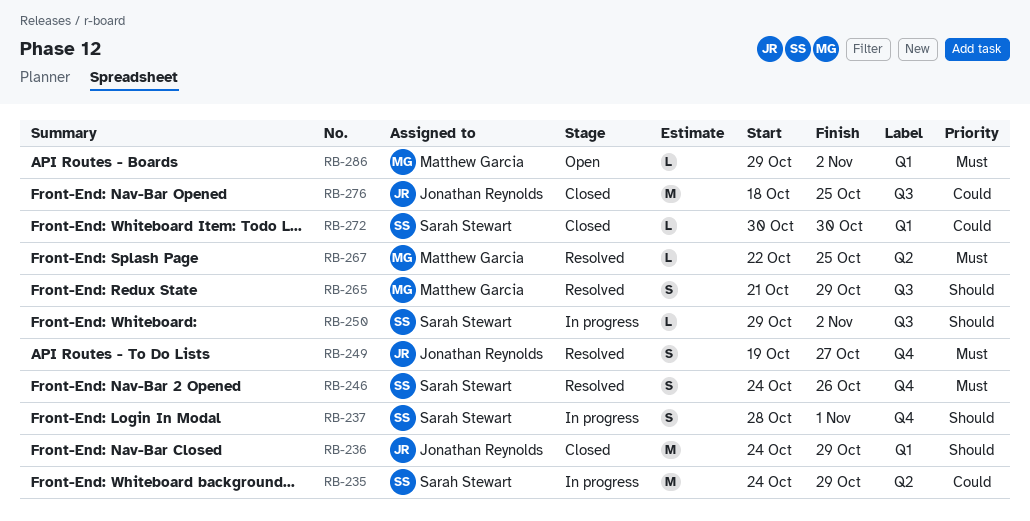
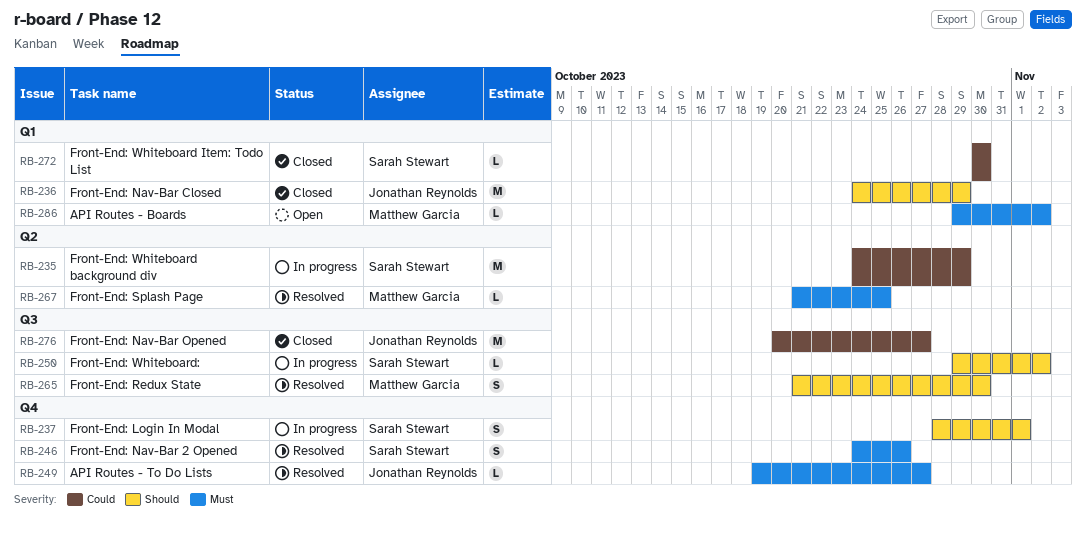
RB-249, estimate: S -> L
RB-265, due: Oct 29 -> Oct 30
RB-267, start: Oct 22 -> Oct 21
RB-276, start: Oct 18 -> Oct 20
RB-276, due: Oct 25 -> Oct 27

